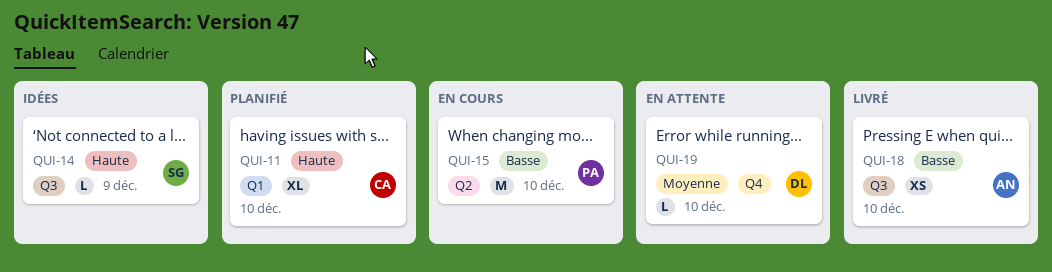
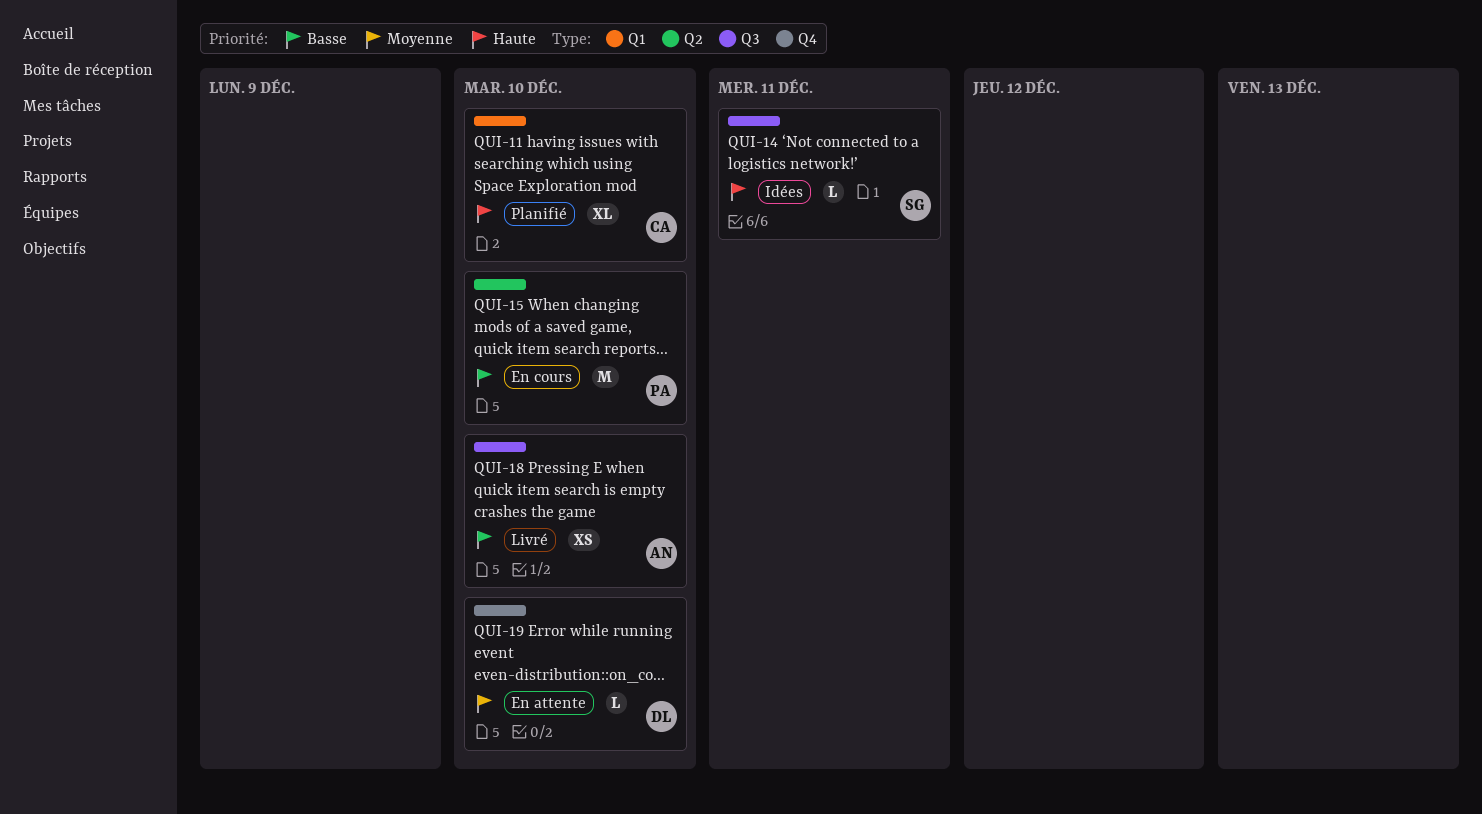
QUI-14, due: Dec 9 -> Dec 11

